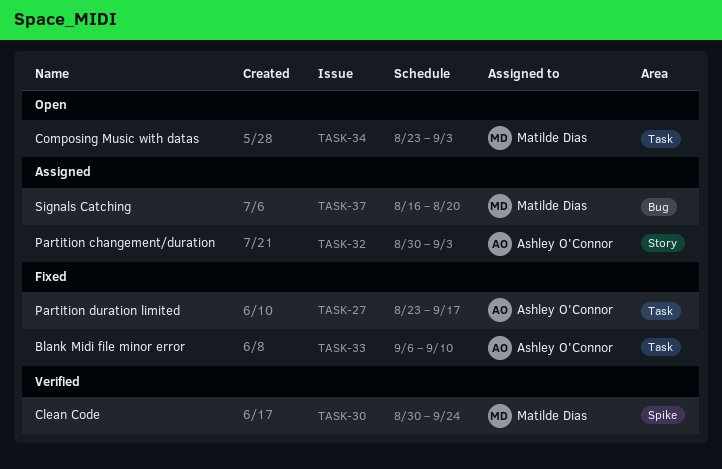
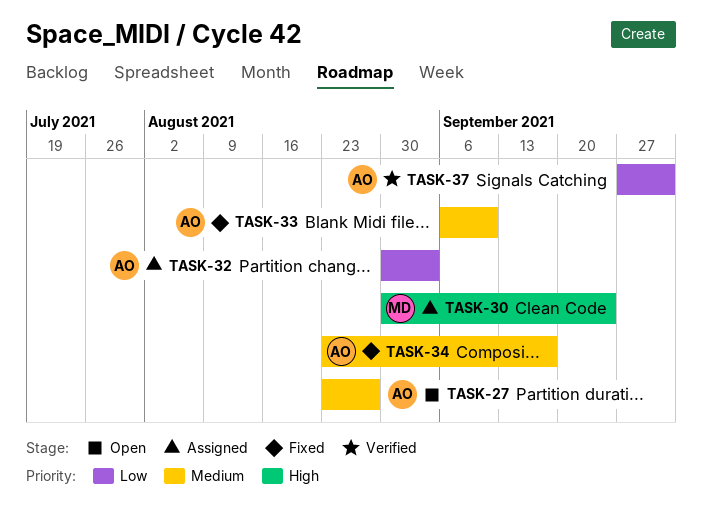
TASK-27, status: Fixed -> Open
TASK-27, due: Sep 17 -> Aug 27
TASK-30, status: Verified -> Assigned
TASK-34, status: Open -> Fixed
TASK-34, owner: Matilde Dias -> Ashley O'Connor
TASK-34, due: Sep 3 -> Sep 17
TASK-37, status: Assigned -> Verified
TASK-37, owner: Matilde Dias -> Ashley O'Connor
TASK-37, start: Aug 16 -> Sep 27
TASK-37, due: Aug 20 -> Oct 1

